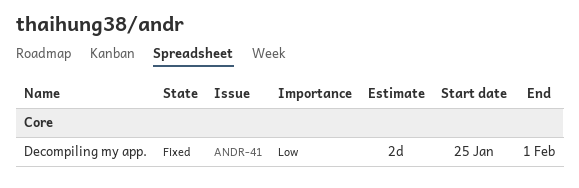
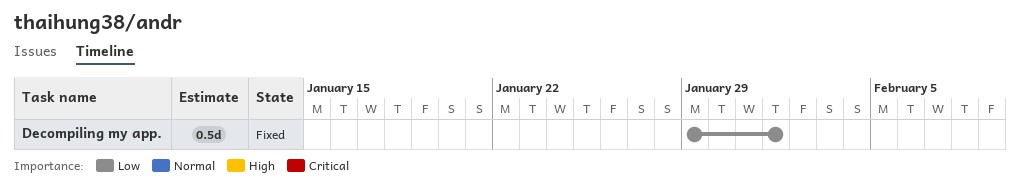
Decompiling my app., estimate: 2d -> 0.5d
Decompiling my app., start: Jan 25 -> Jan 29

